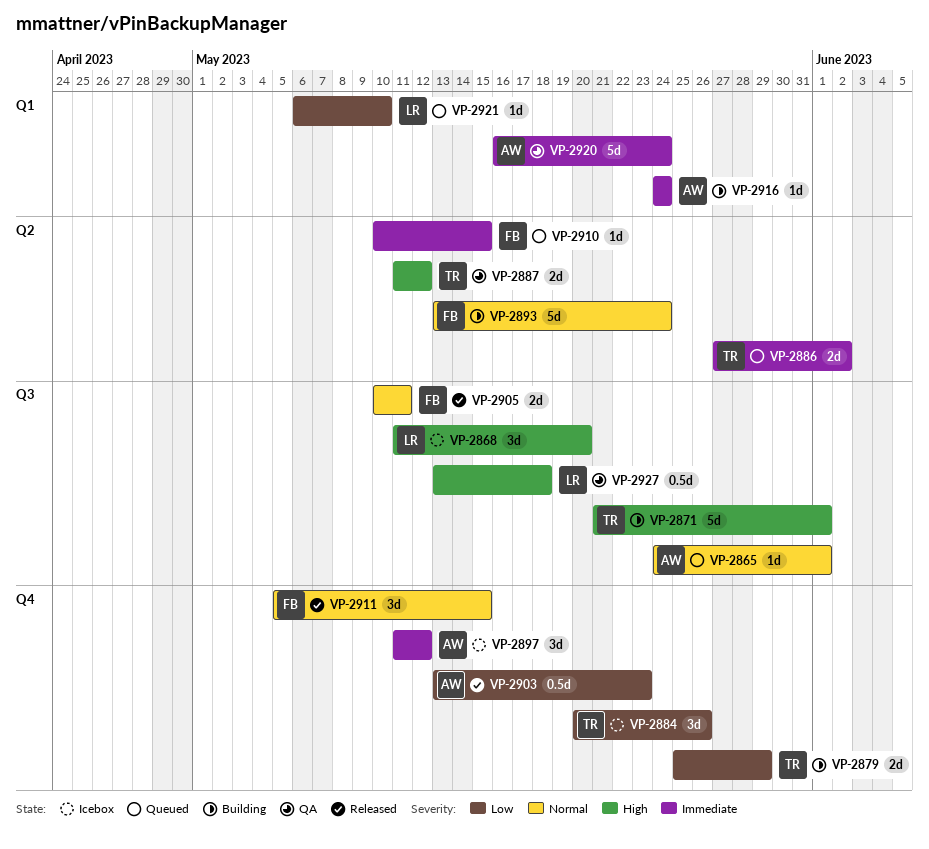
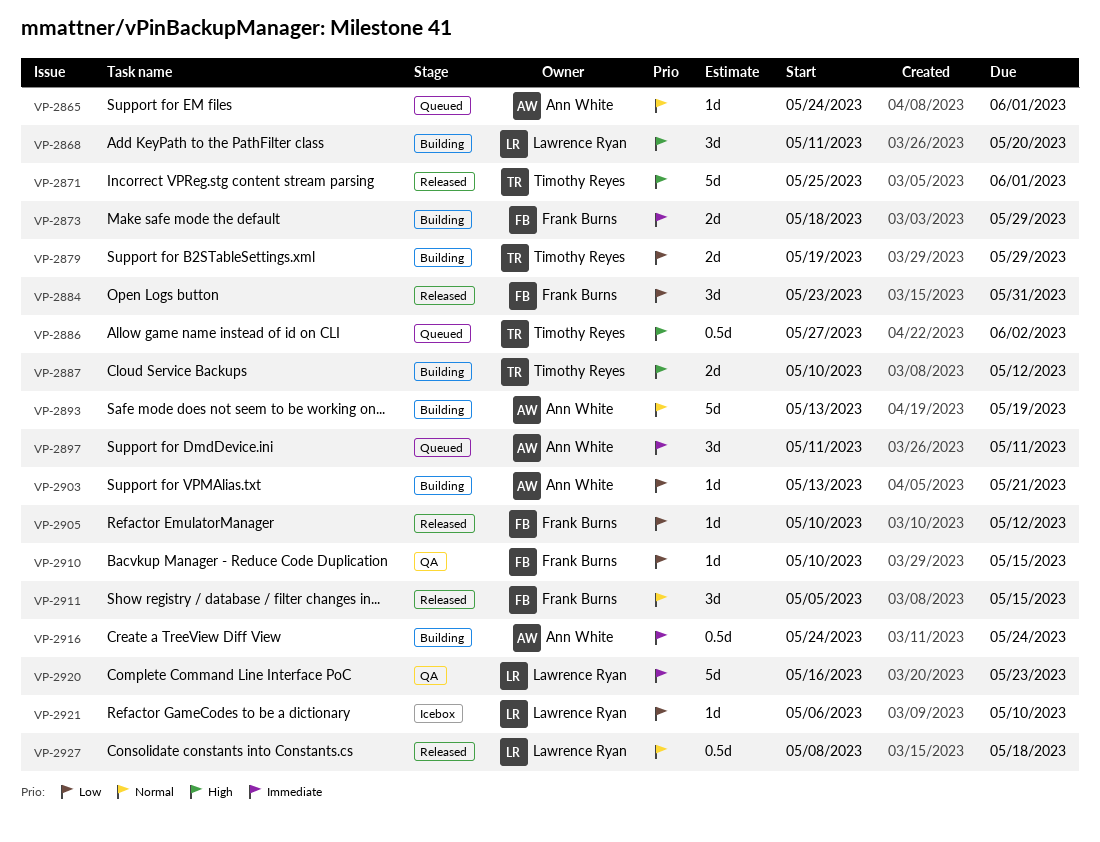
VP-2868, status: Icebox -> Building
VP-2871, status: Building -> Released
VP-2871, start: May 21 -> May 25
VP-2873: none -> present
VP-2879, start: May 25 -> May 19
VP-2884, status: Icebox -> Released
VP-2884, owner: Timothy Reyes -> Frank Burns
VP-2884, start: May 20 -> May 23
VP-2884, due: May 26 -> May 31
VP-2886, priority: Immediate -> High
VP-2886, estimate: 2d -> 0.5d
VP-2887, status: QA -> Building
VP-2887, start: May 11 -> May 10
VP-2893, owner: Frank Burns -> Ann White
VP-2893, due: May 24 -> May 19
VP-2897, status: Icebox -> Queued
VP-2897, due: May 12 -> May 11
VP-2903, status: Released -> Building
VP-2903, estimate: 0.5d -> 1d
VP-2903, due: May 23 -> May 21
VP-2905, priority: Normal -> Low
VP-2905, estimate: 2d -> 1d
VP-2905, due: May 11 -> May 12
VP-2910, status: Queued -> QA
VP-2910, priority: Immediate -> Low
VP-2916, estimate: 1d -> 0.5d
VP-2920, owner: Ann White -> Lawrence Ryan
VP-2920, due: May 24 -> May 23
VP-2921, status: Queued -> Icebox
VP-2927, status: QA -> Released
VP-2927, priority: High -> Normal
VP-2927, start: May 13 -> May 8

